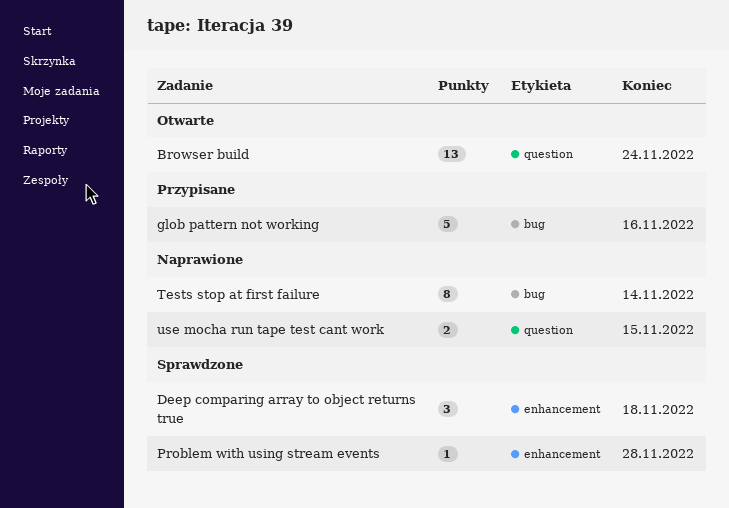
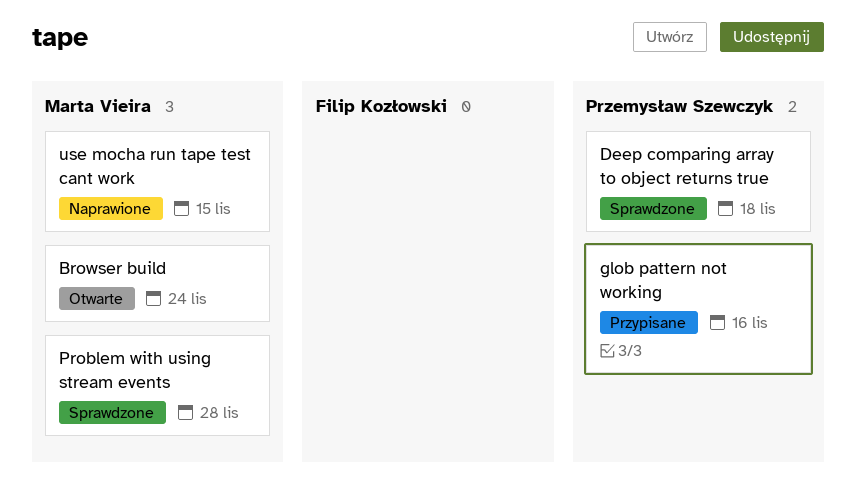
Tests stop at first failure: present -> none

